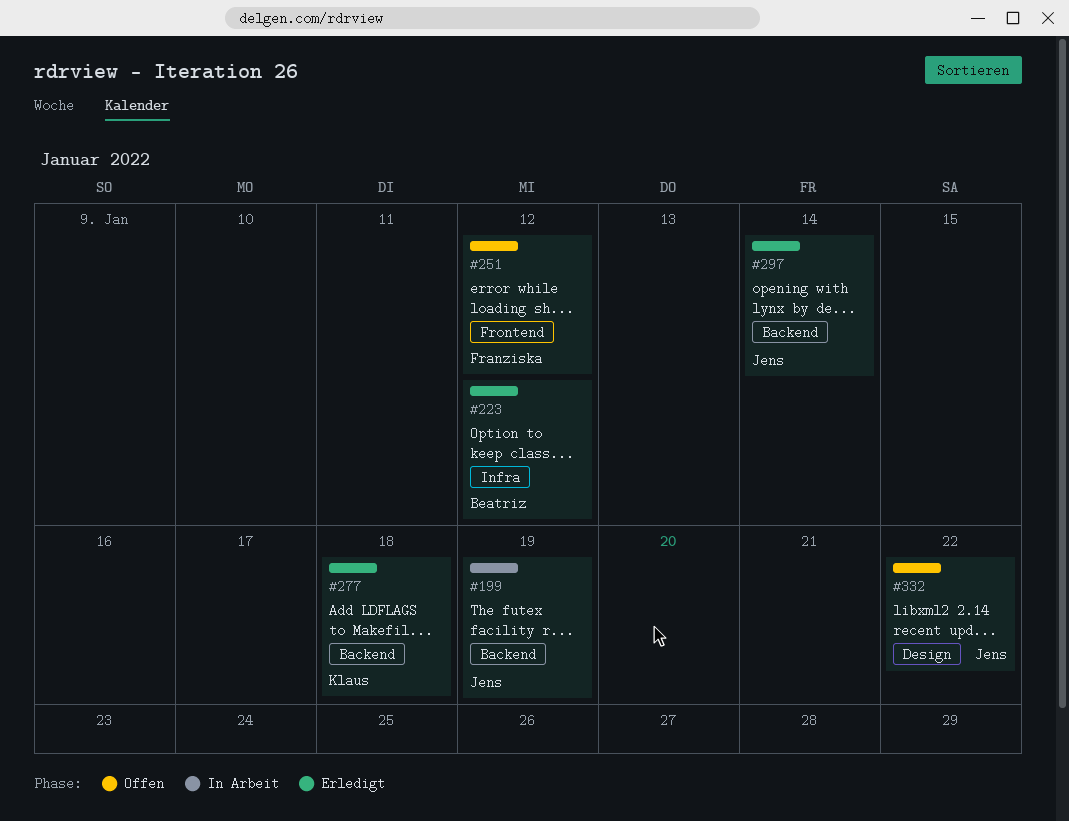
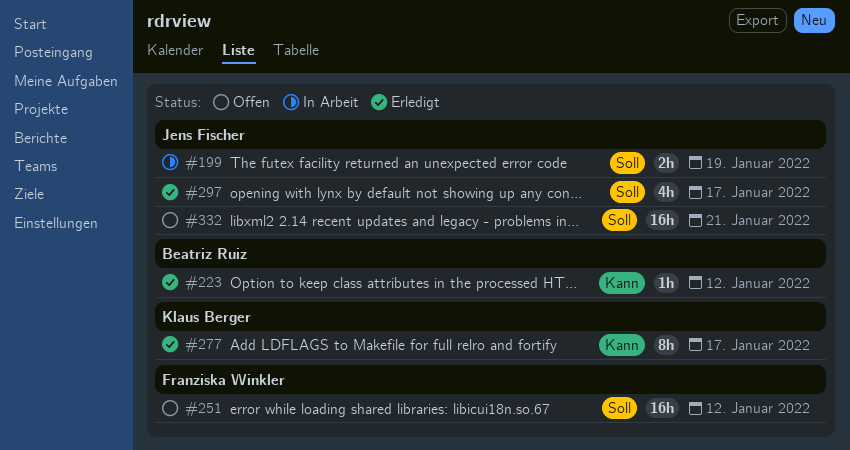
#277, due: Jan 18 -> Jan 17
#297, due: Jan 14 -> Jan 17
#332, due: Jan 22 -> Jan 21

